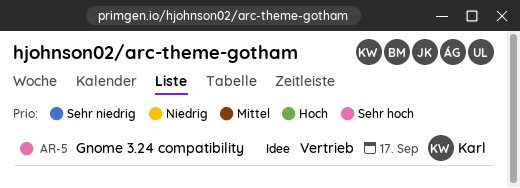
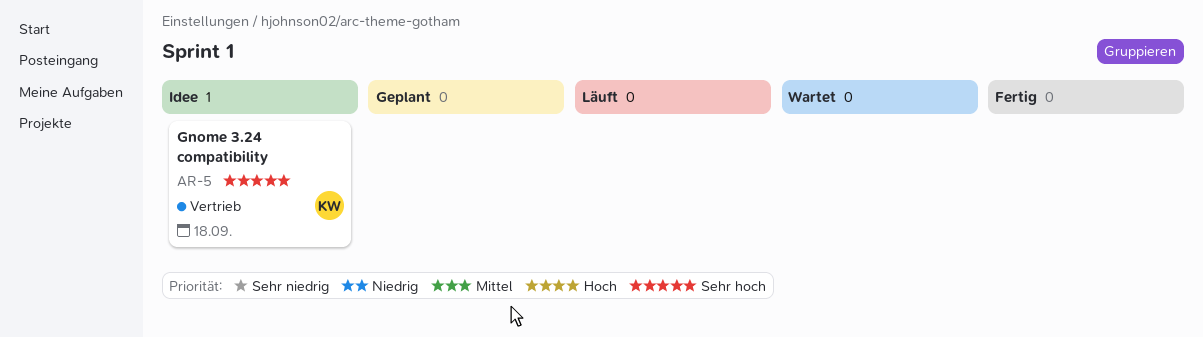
AR-5, due: Sep 17 -> Sep 18

